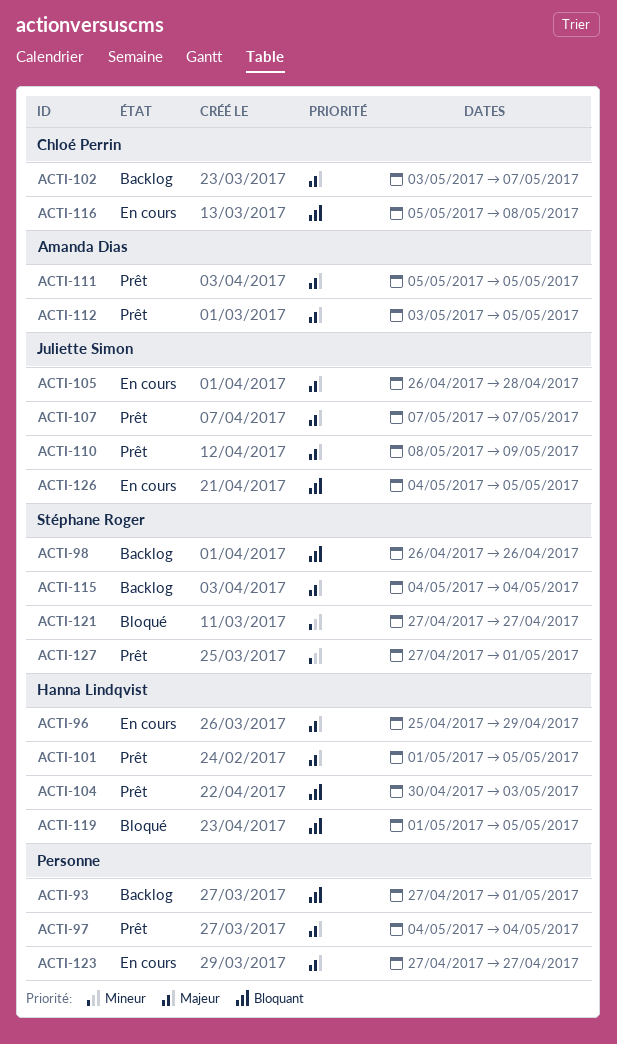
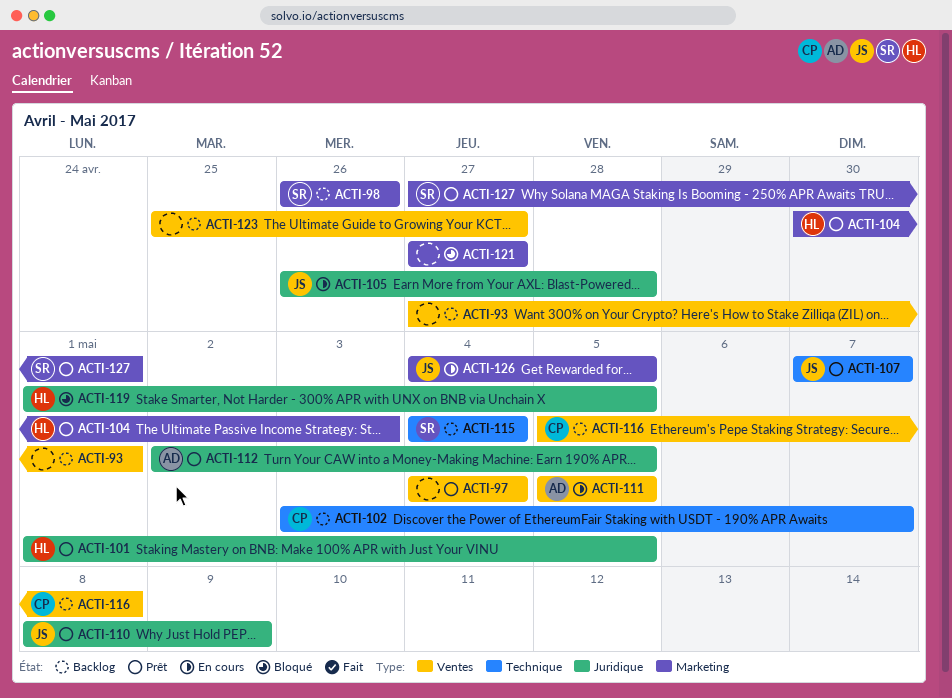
ACTI-96: present -> none
ACTI-111, status: Prêt -> En cours
ACTI-112, start: May 3 -> May 2
ACTI-116, status: En cours -> Backlog
ACTI-121, owner: Stéphane Roger -> none
ACTI-123, status: En cours -> Backlog
ACTI-123, start: Apr 27 -> Apr 25

